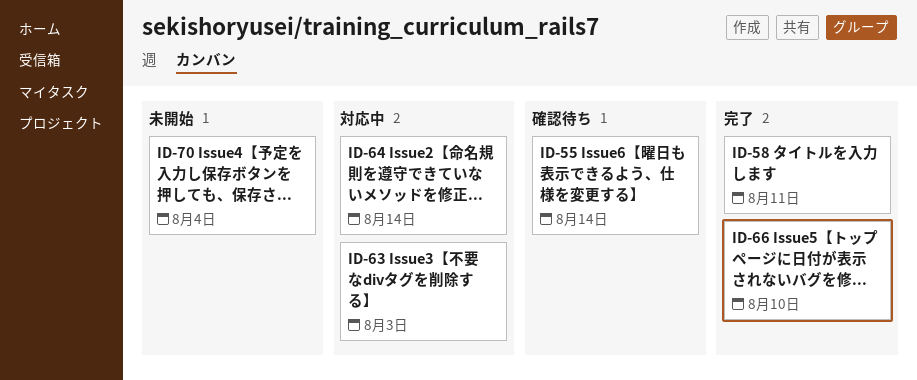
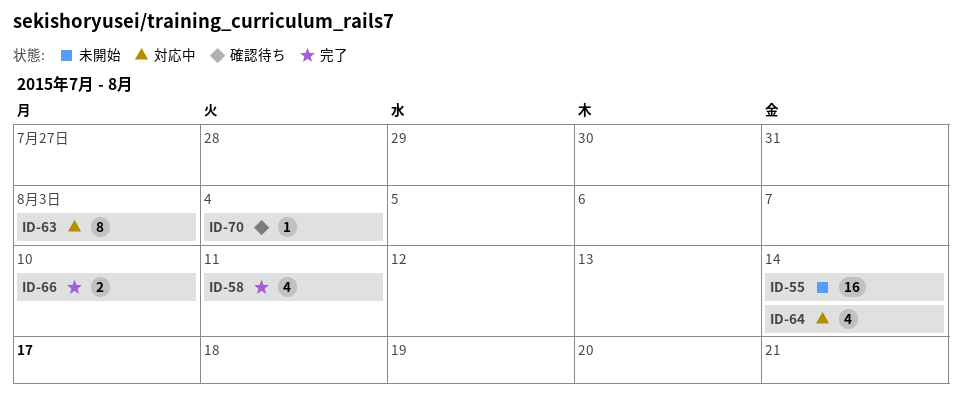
ID-55, status: 確認待ち -> 未開始
ID-70, status: 未開始 -> 確認待ち

